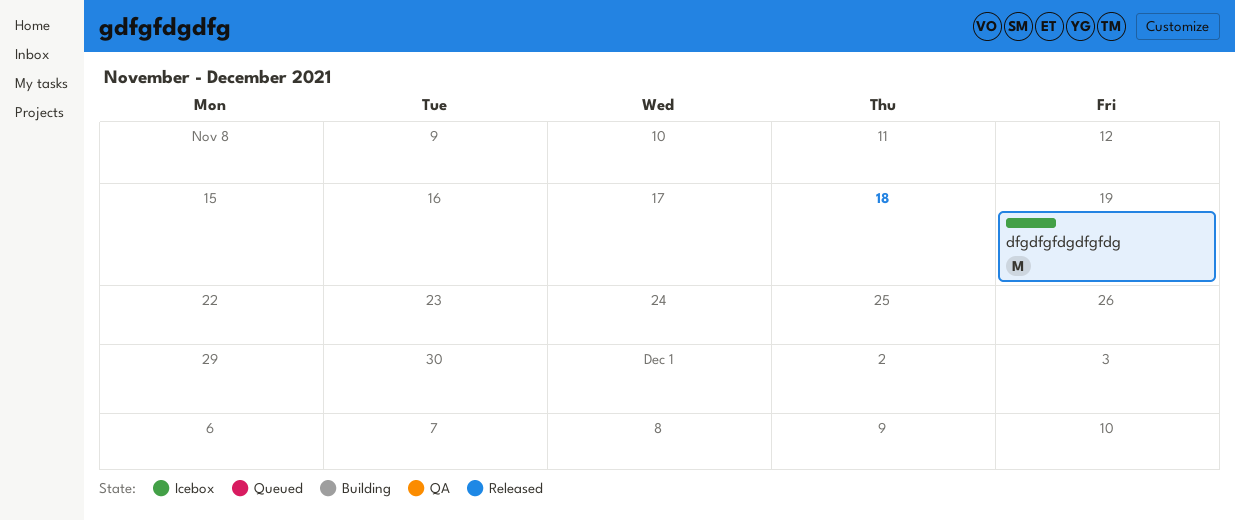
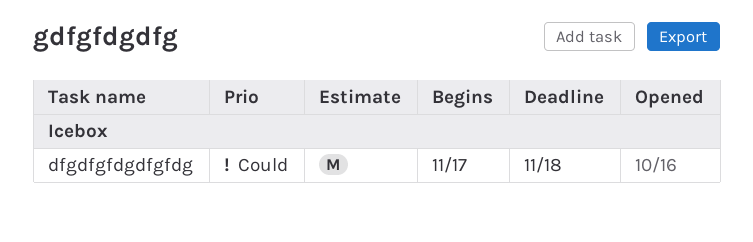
dfgdfgfdgdfgfdg, due: Nov 19 -> Nov 18

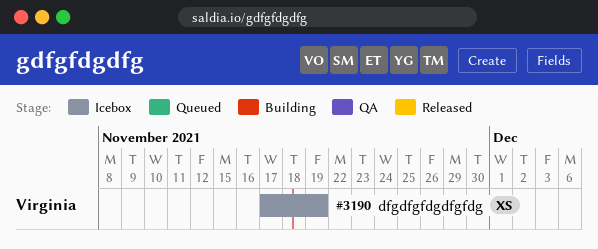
dfgdfgfdgdfgfdg, estimate: M -> XS
dfgdfgfdgdfgfdg, due: Nov 18 -> Nov 19

